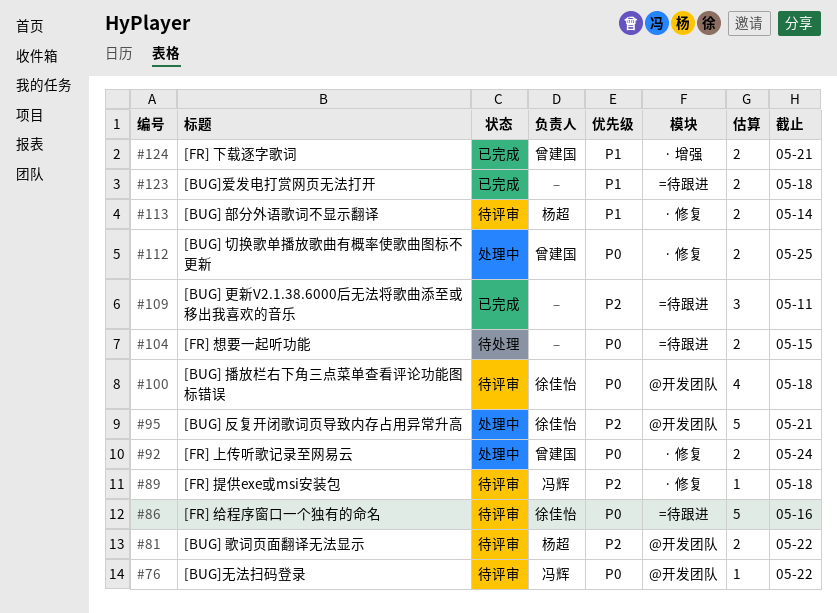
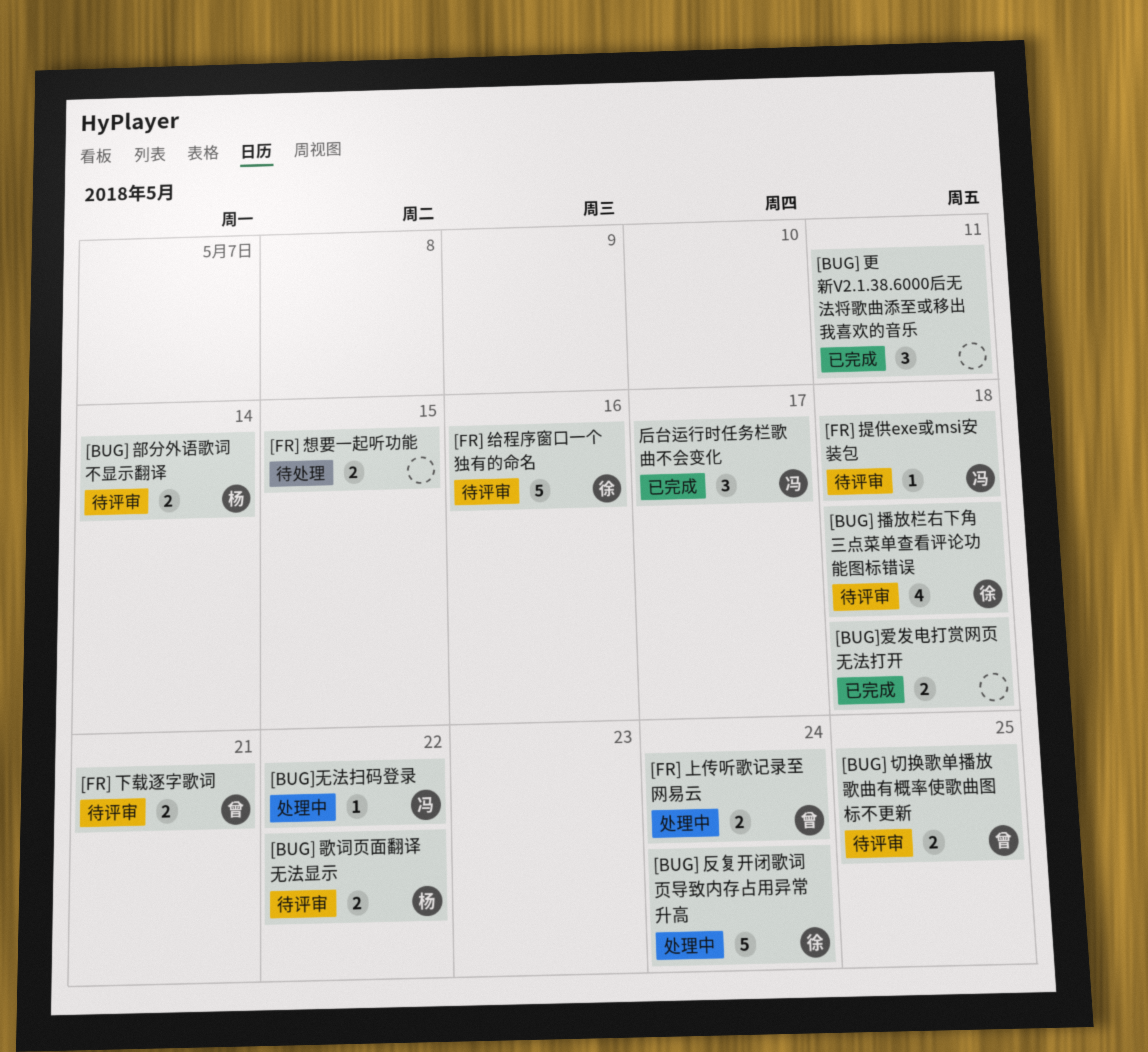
[BUG] 切换歌单播放歌曲有概率使歌曲图标不更新, status: 处理中 -> 待评审
[BUG] 反复开闭歌词页导致内存占用异常升高, due: May 21 -> May 24
[BUG]无法扫码登录, status: 待评审 -> 处理中
[FR] 下载逐字歌词, status: 已完成 -> 待评审
后台运行时任务栏歌曲不会变化: none -> present

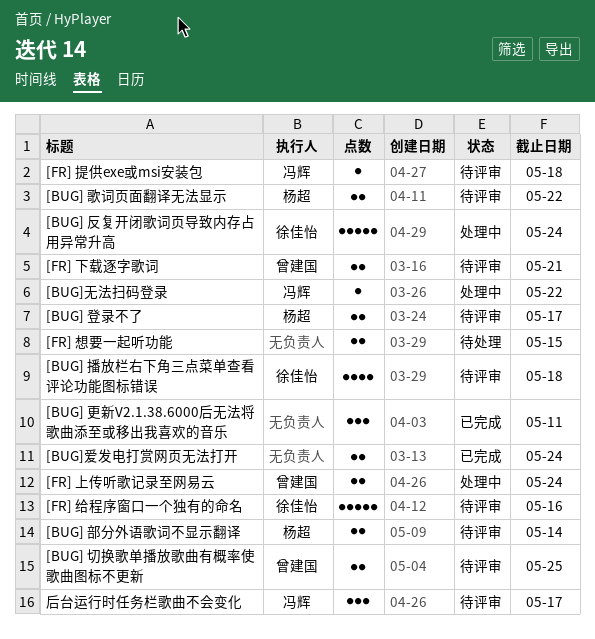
[BUG] 登录不了: none -> present
[BUG]爱发电打赏网页无法打开, due: May 18 -> May 24
后台运行时任务栏歌曲不会变化, status: 已完成 -> 待评审

